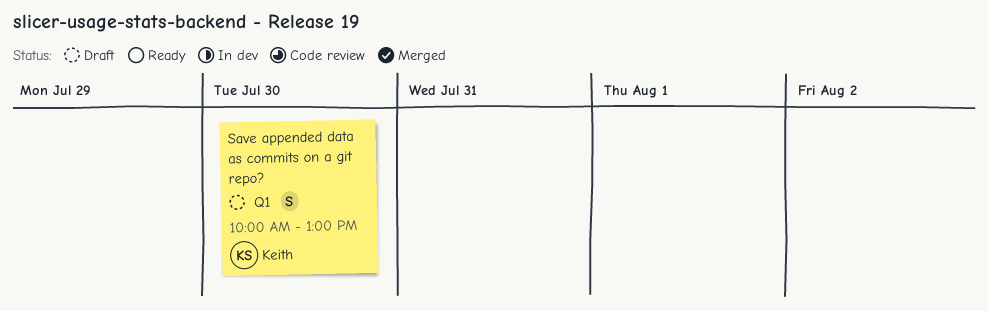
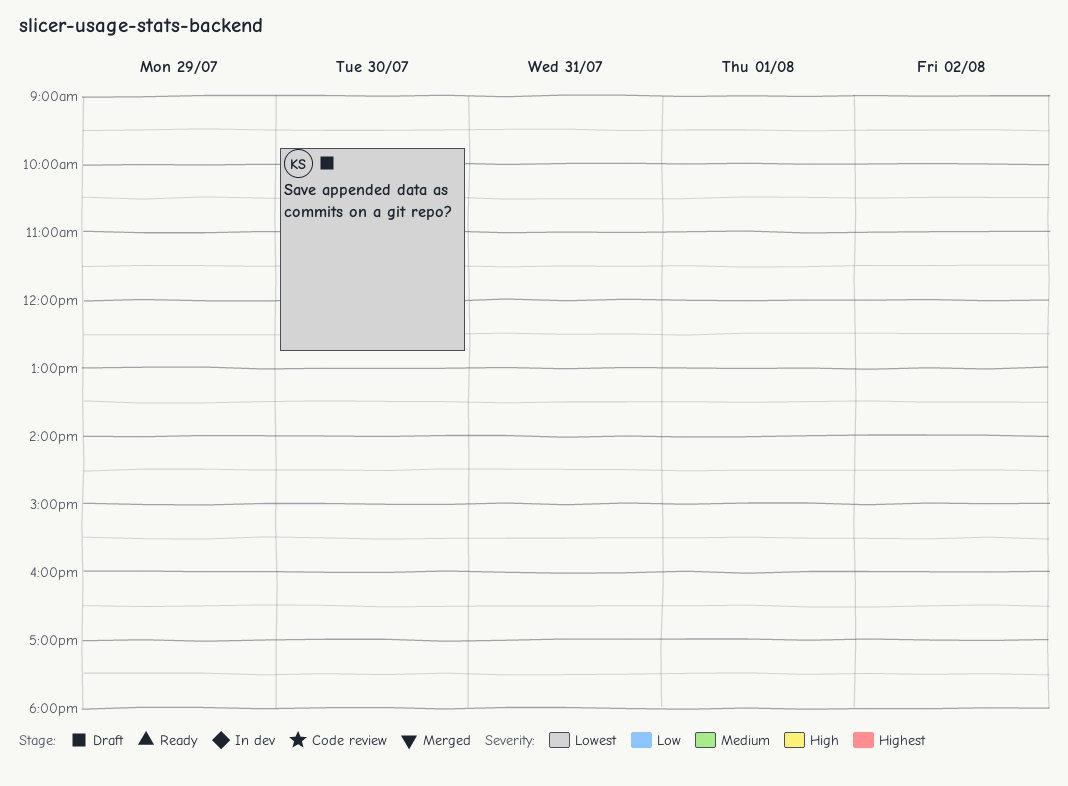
Save appended data as commits on a git repo?, begins: 10:00 -> 09:45
Save appended data as commits on a git repo?, ends: 13:00 -> 12:45

